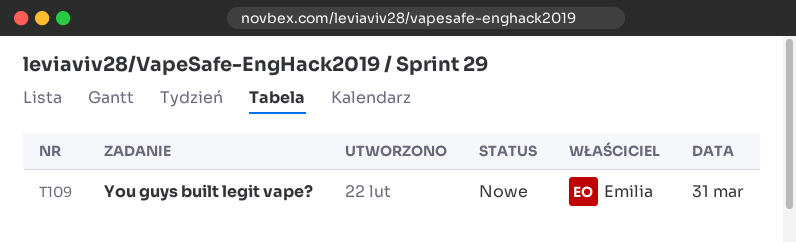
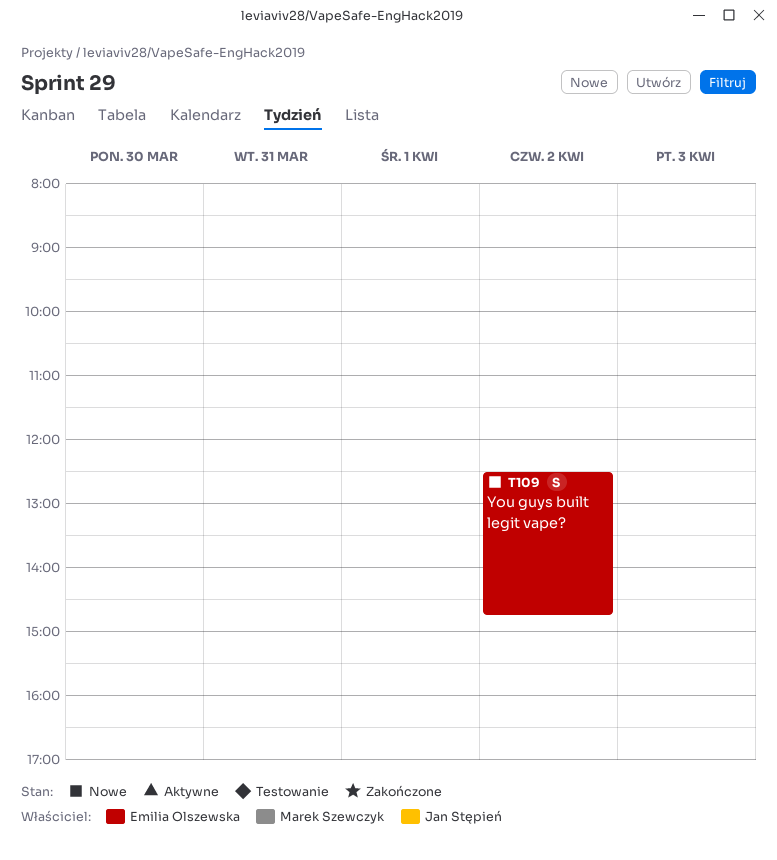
T109, day: Mar 31 -> Apr 2

